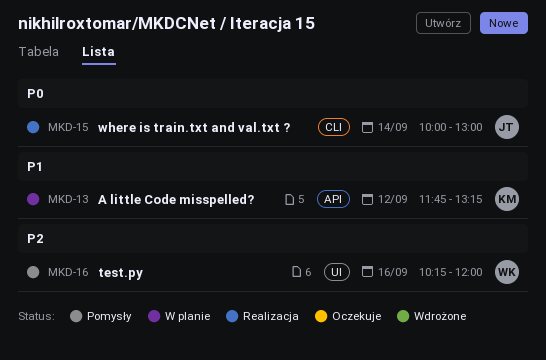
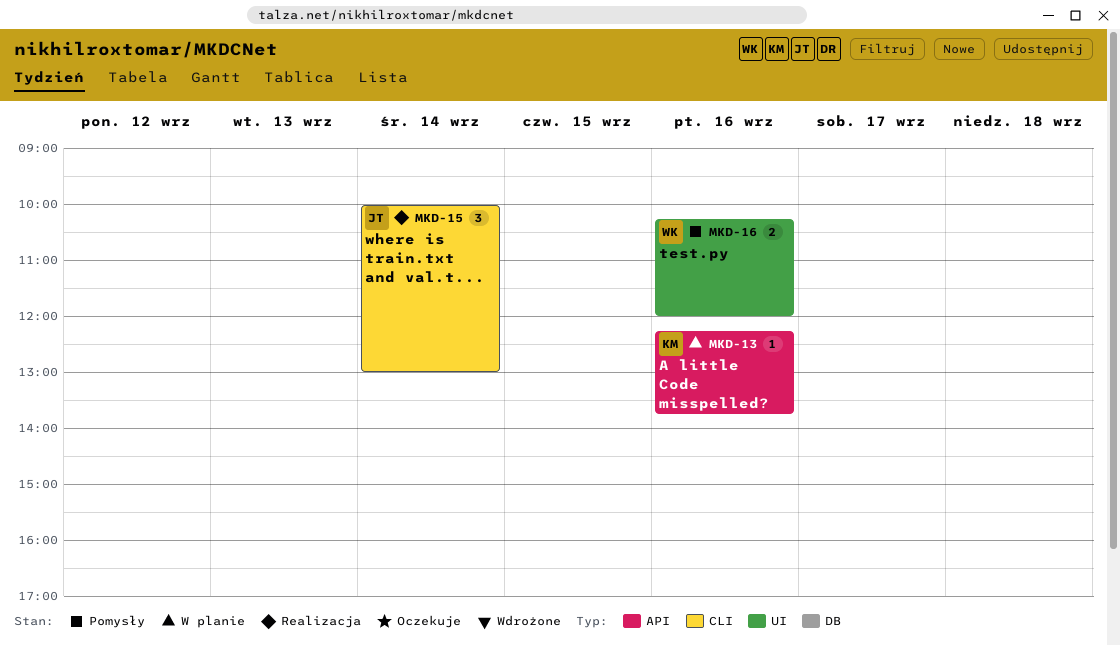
MKD-13, day: Sep 12 -> Sep 16
MKD-13, begins: 11:45 -> 12:15
MKD-13, ends: 13:15 -> 13:45

